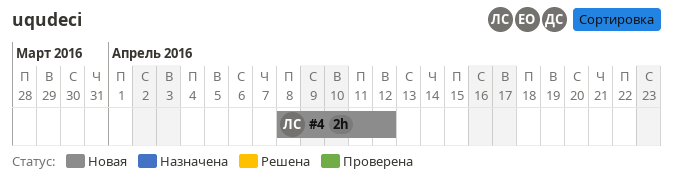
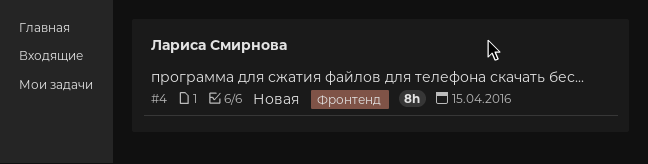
#4, estimate: 2h -> 8h
#4, due: Apr 12 -> Apr 15

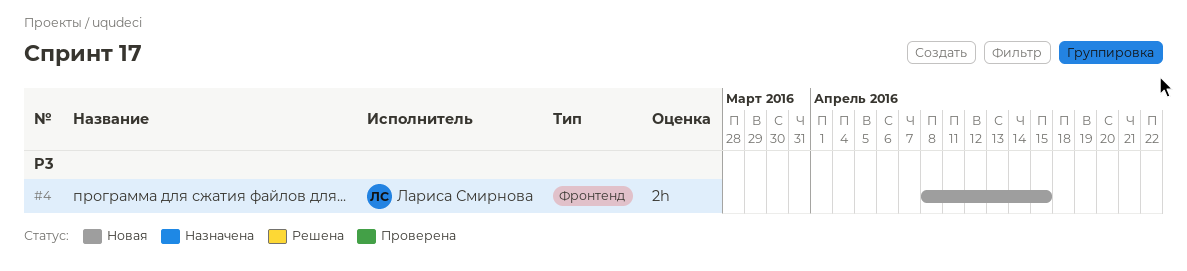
#4, estimate: 8h -> 2h

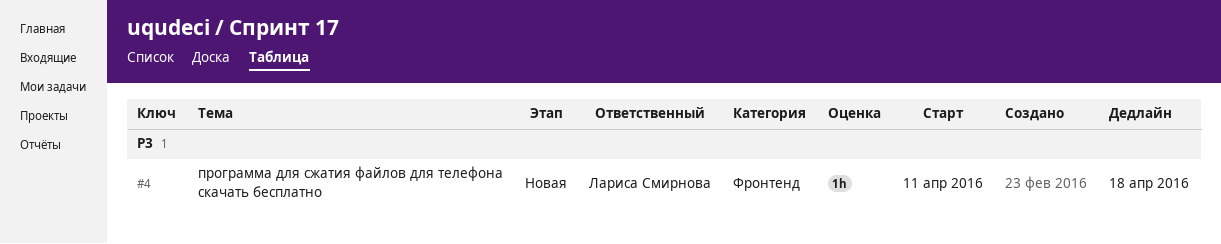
#4, estimate: 2h -> 1h
#4, start: Apr 8 -> Apr 11
#4, due: Apr 15 -> Apr 18

